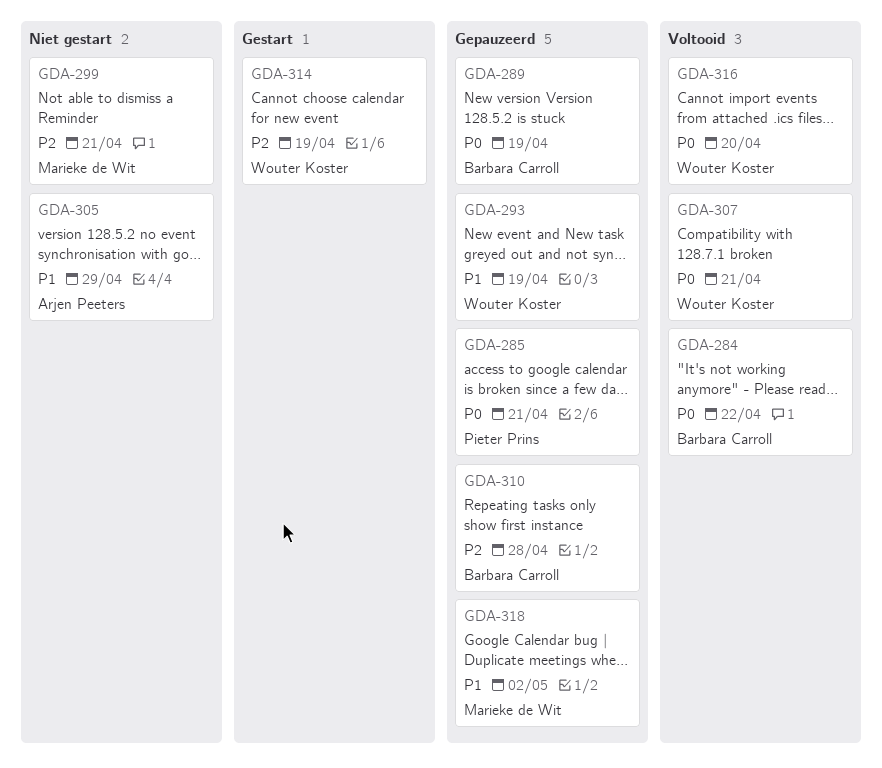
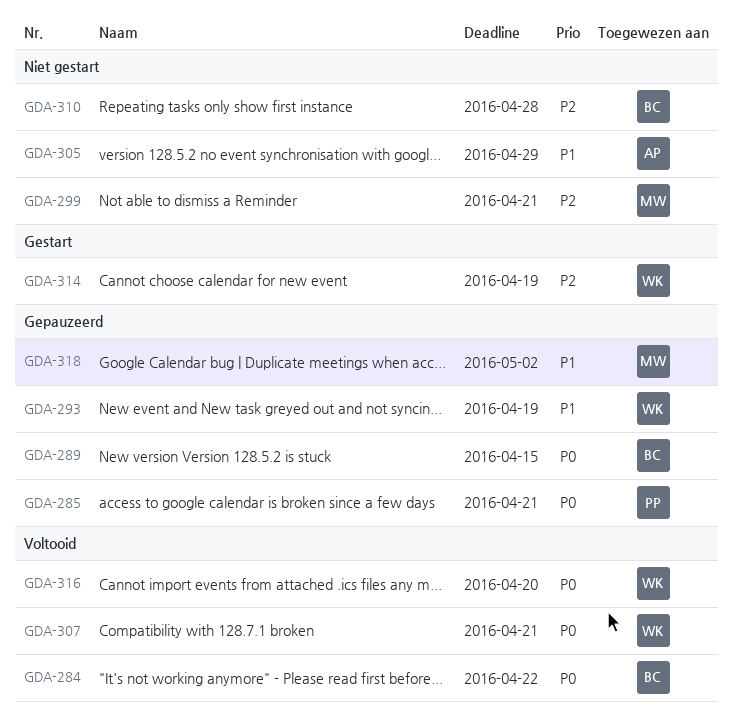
GDA-289, due: Apr 19 -> Apr 15
GDA-310, status: Gepauzeerd -> Niet gestart

